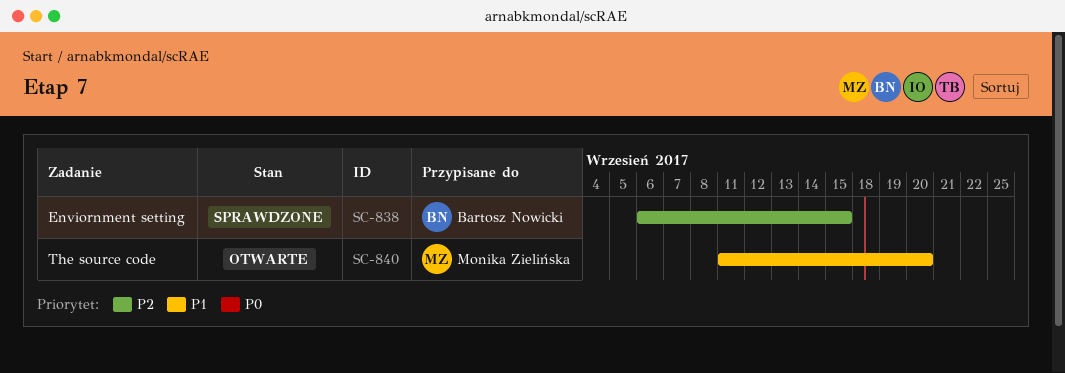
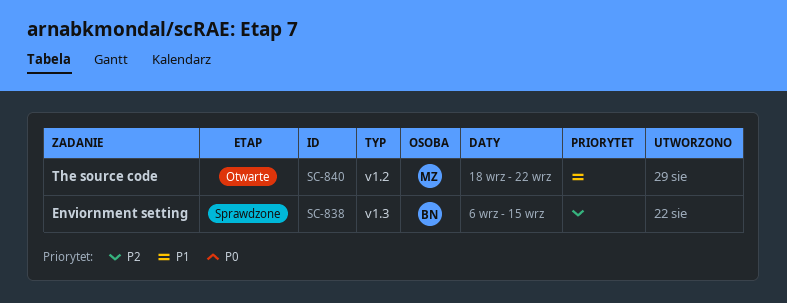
SC-840, start: Sep 11 -> Sep 18
SC-840, due: Sep 20 -> Sep 22

